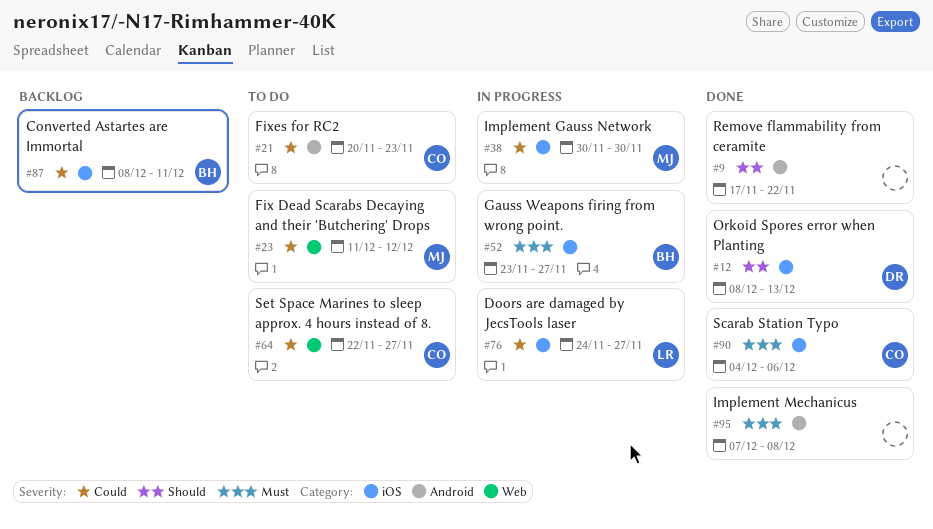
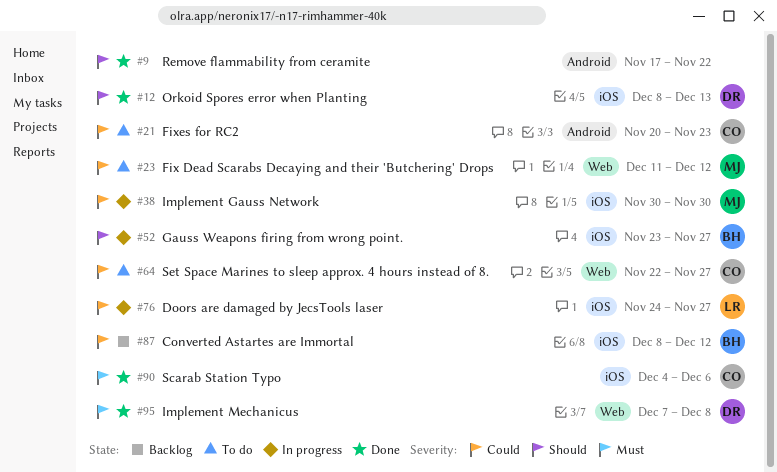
#52, priority: Must -> Should
#87, due: Dec 11 -> Dec 12
#95, owner: none -> DR
#95, label: Android -> Web

